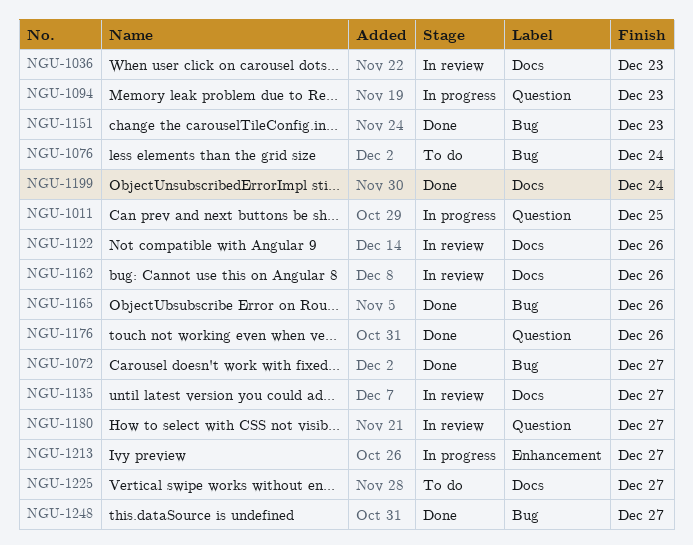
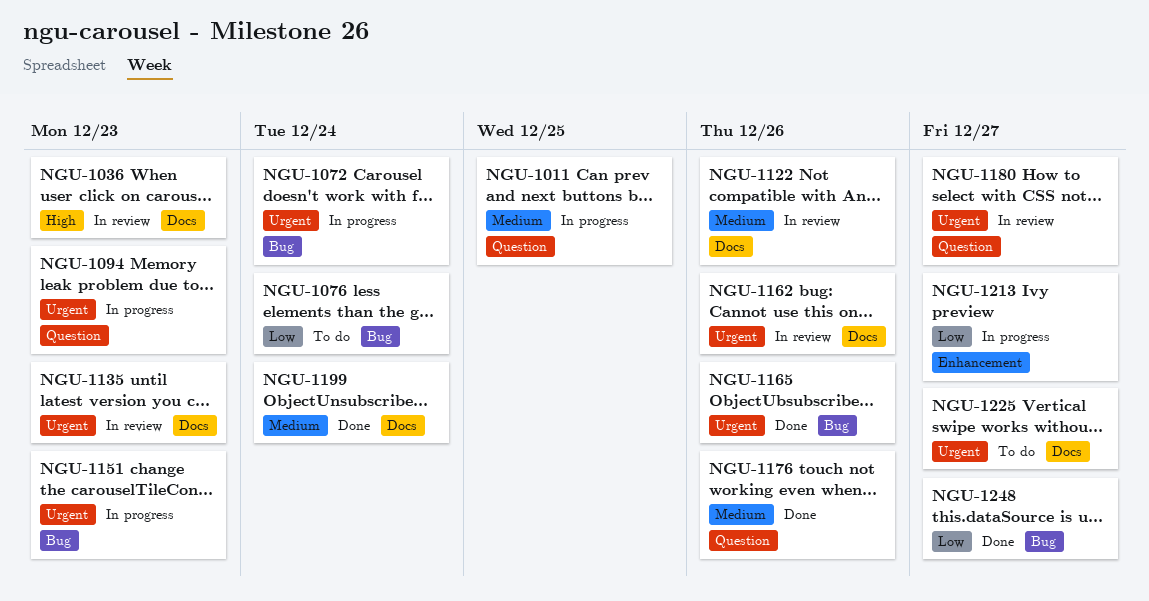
NGU-1072, status: Done -> In progress
NGU-1072, due: Dec 27 -> Dec 24
NGU-1135, due: Dec 27 -> Dec 23
NGU-1151, status: Done -> In progress

